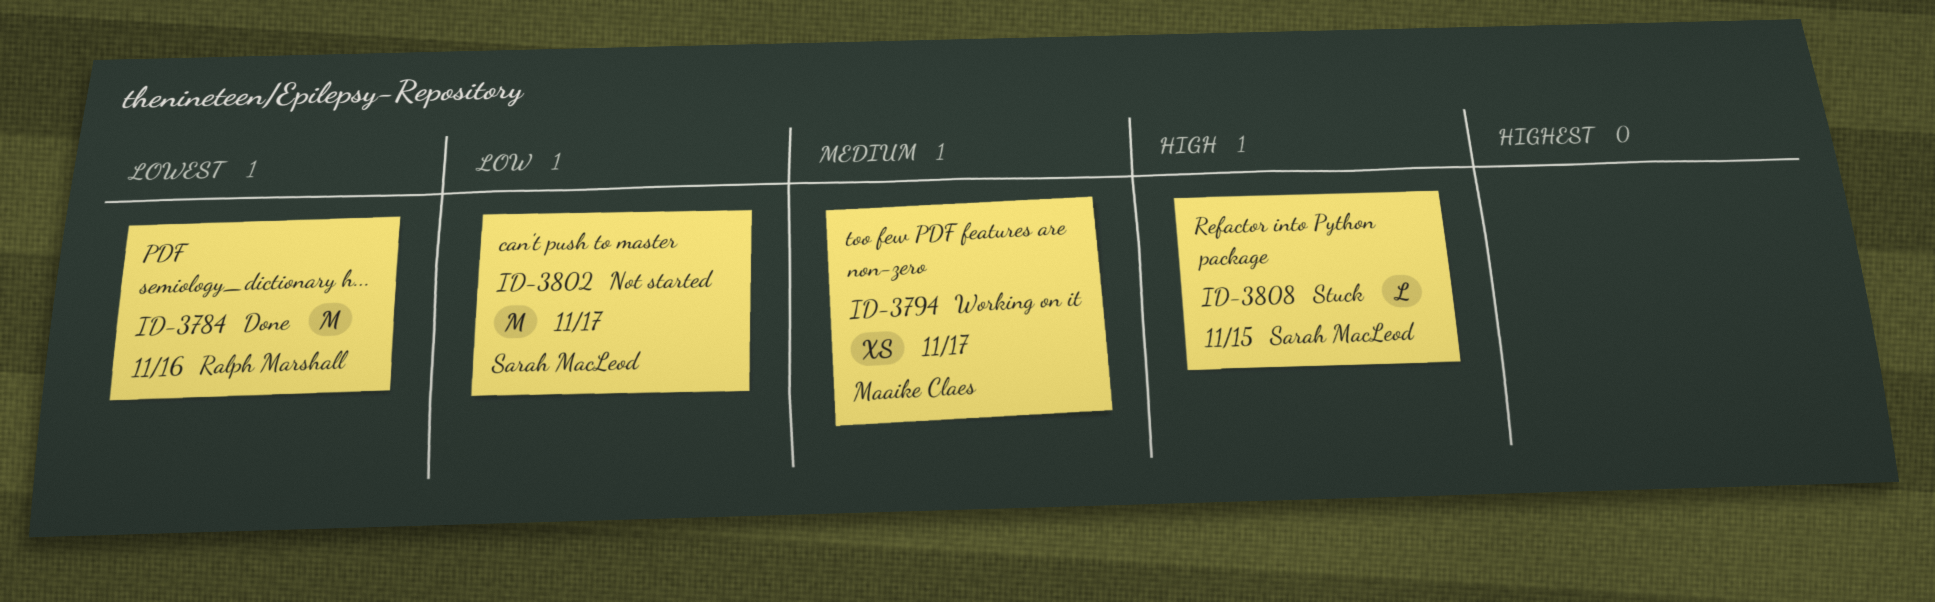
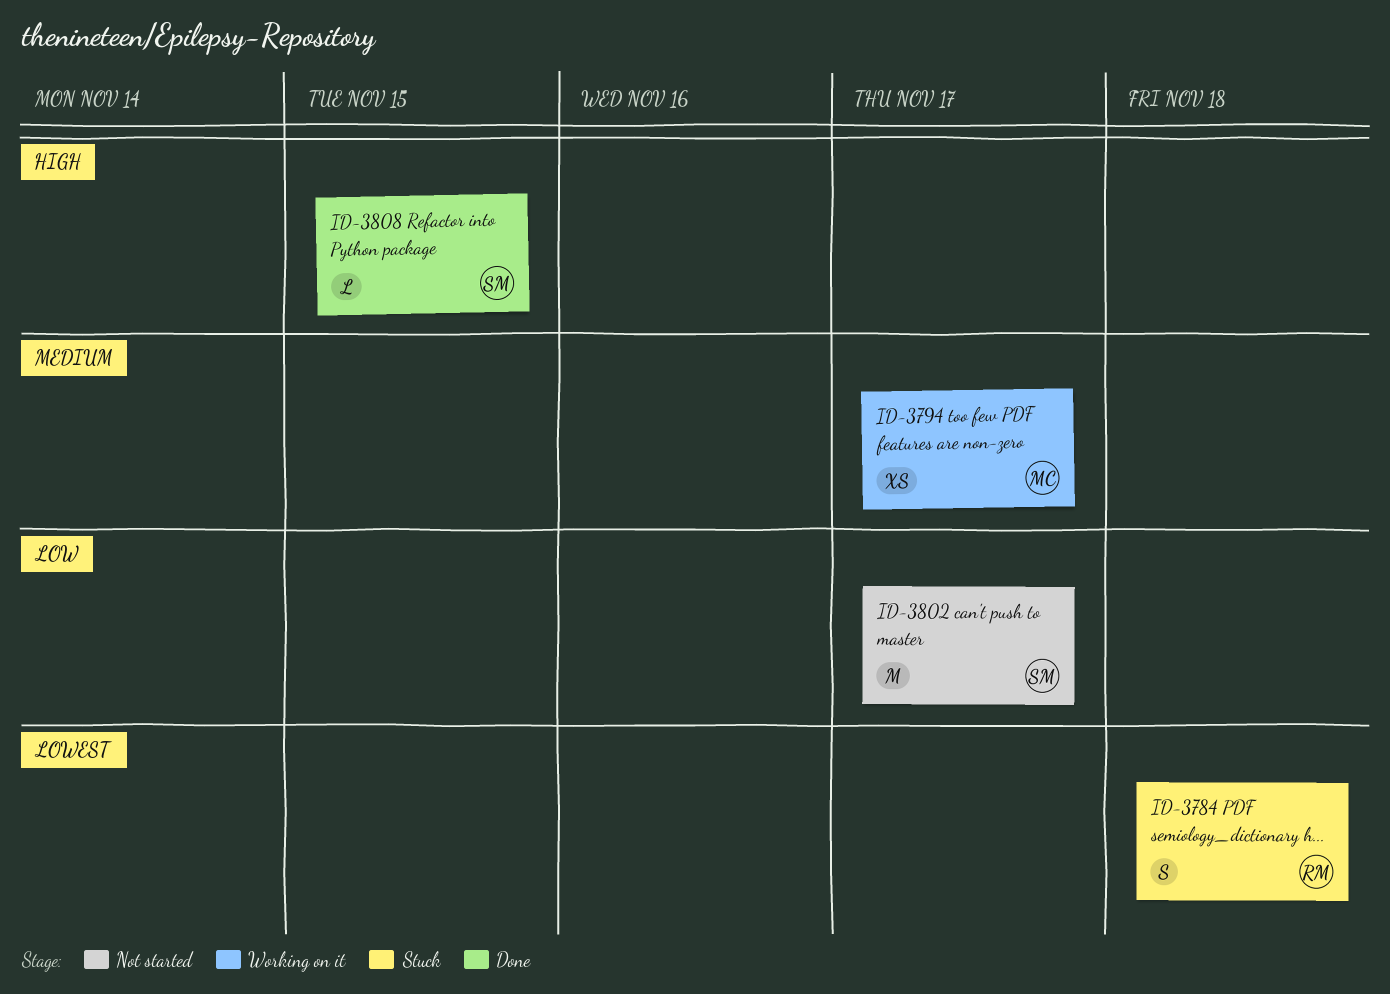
ID-3784, status: Done -> Stuck
ID-3784, estimate: M -> S
ID-3784, due: Nov 16 -> Nov 18
ID-3808, status: Stuck -> Done

